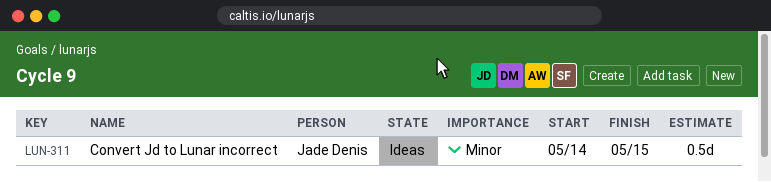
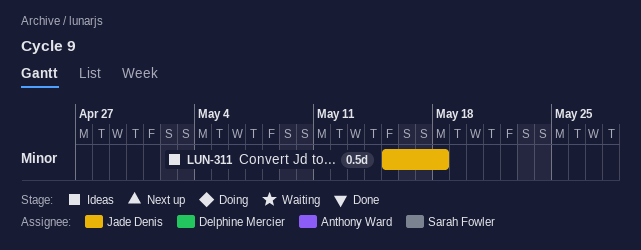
LUN-311, start: May 14 -> May 15
LUN-311, due: May 15 -> May 18

